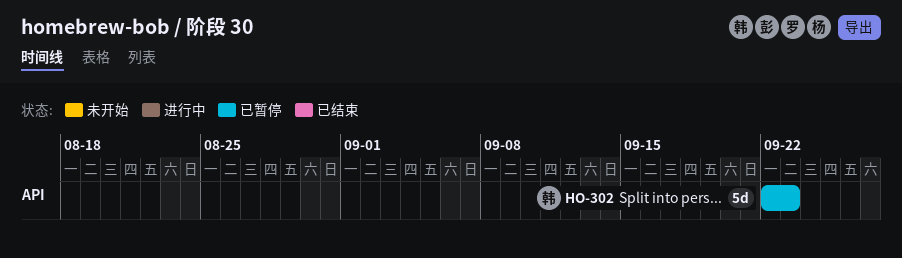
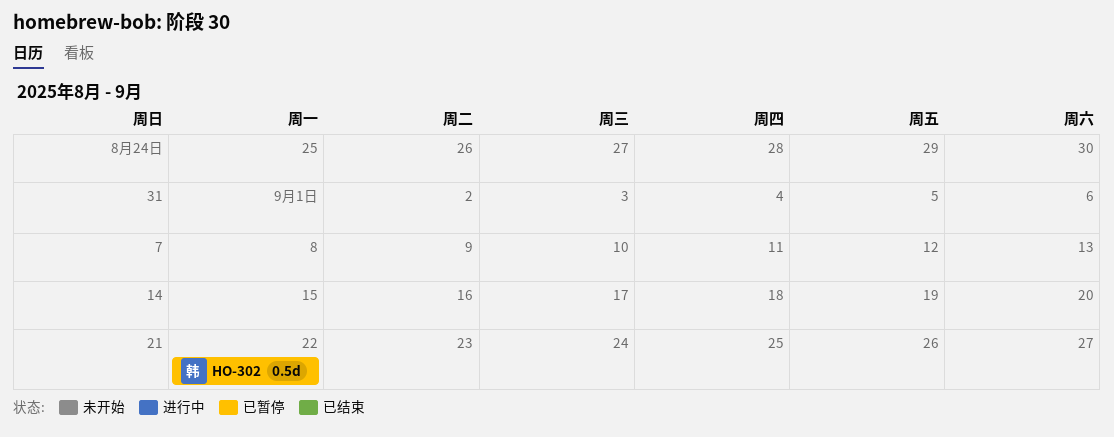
HO-302, estimate: 5d -> 0.5d
HO-302, due: Sep 23 -> Sep 22

